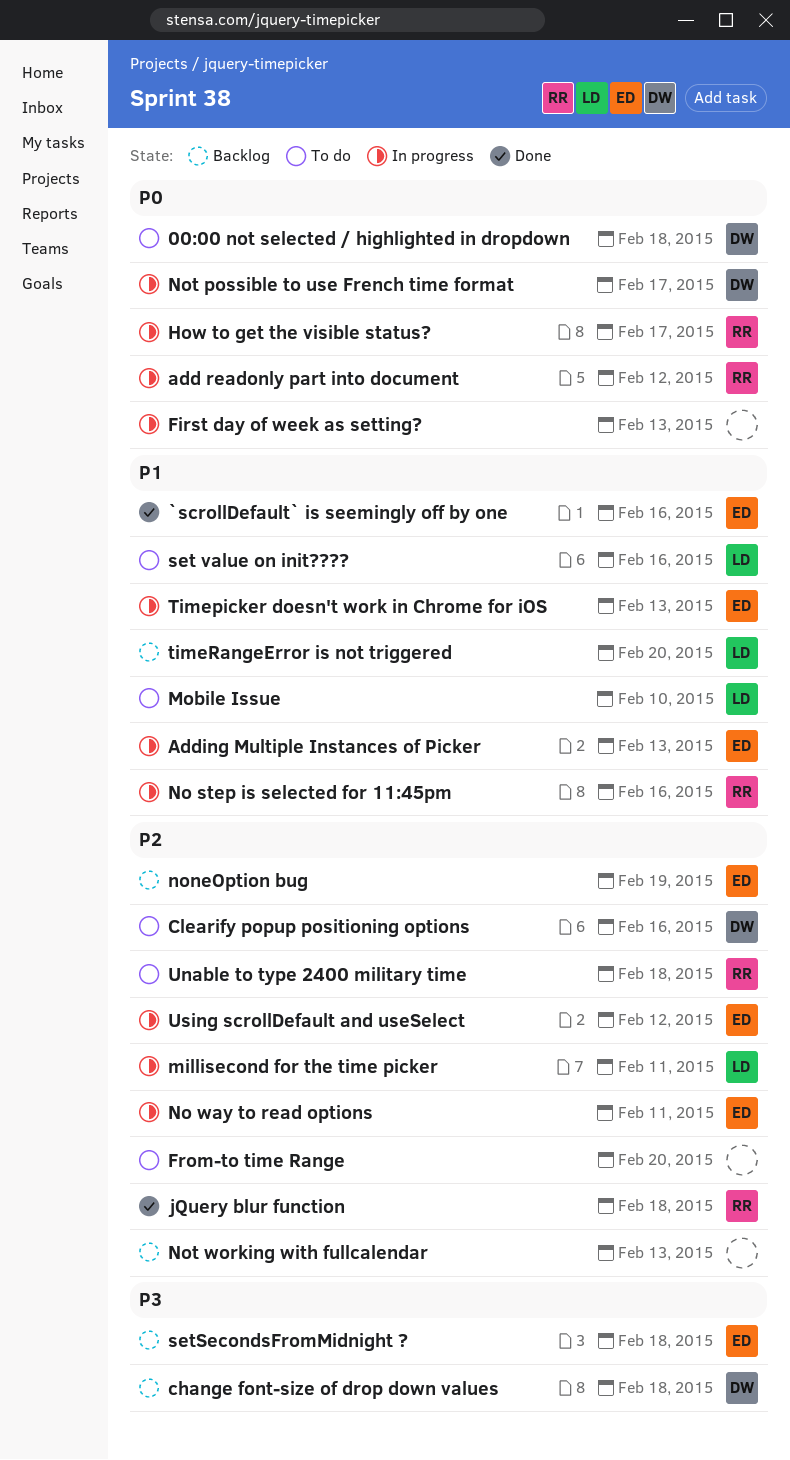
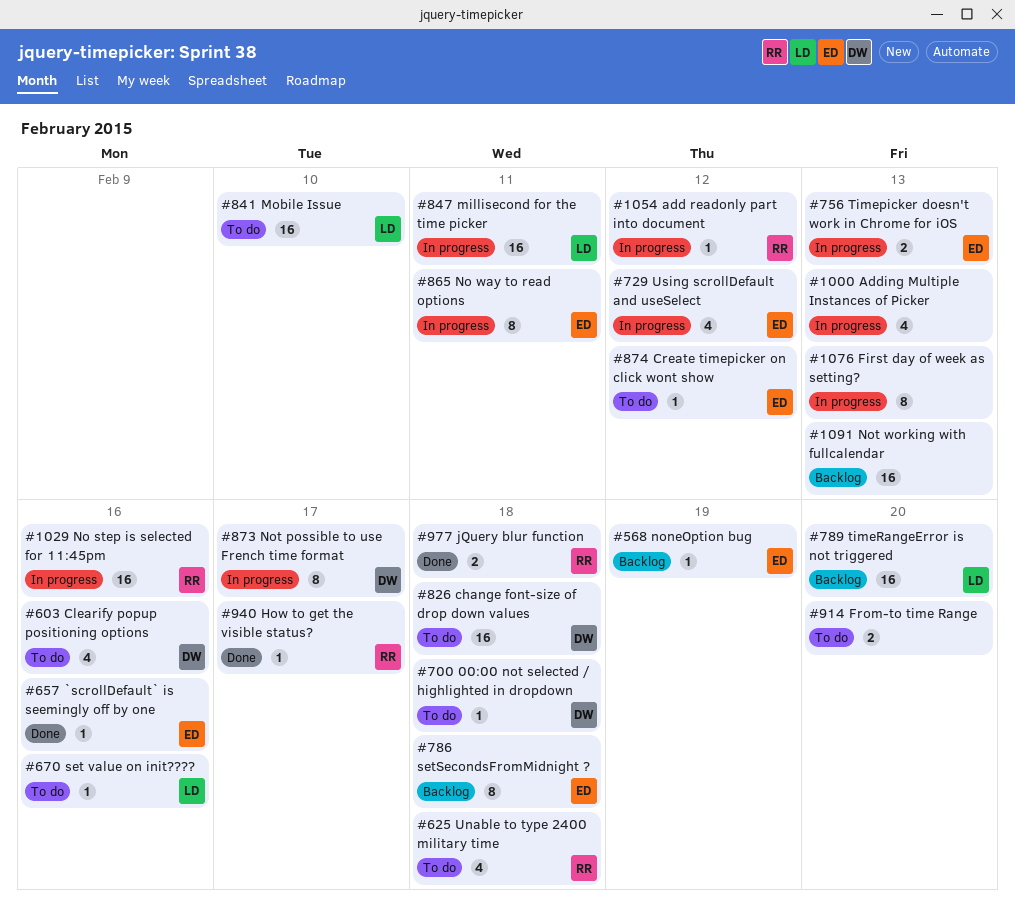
Adding Multiple Instances of Picker, owner: ED -> none
change font-size of drop down values, status: Backlog -> To do
Create timepicker on click wont show: none -> present
How to get the visible status?, status: In progress -> Done

